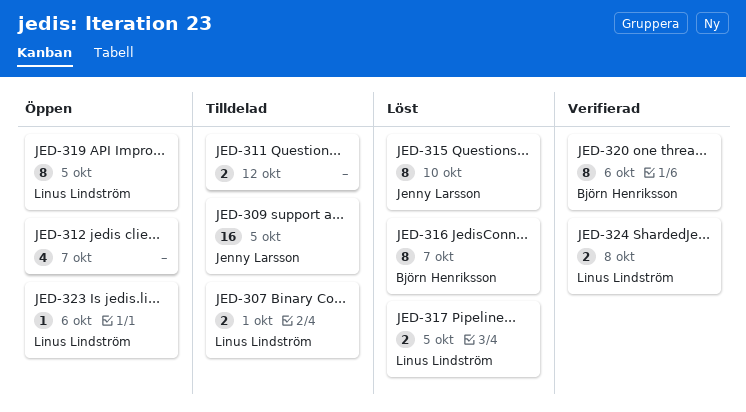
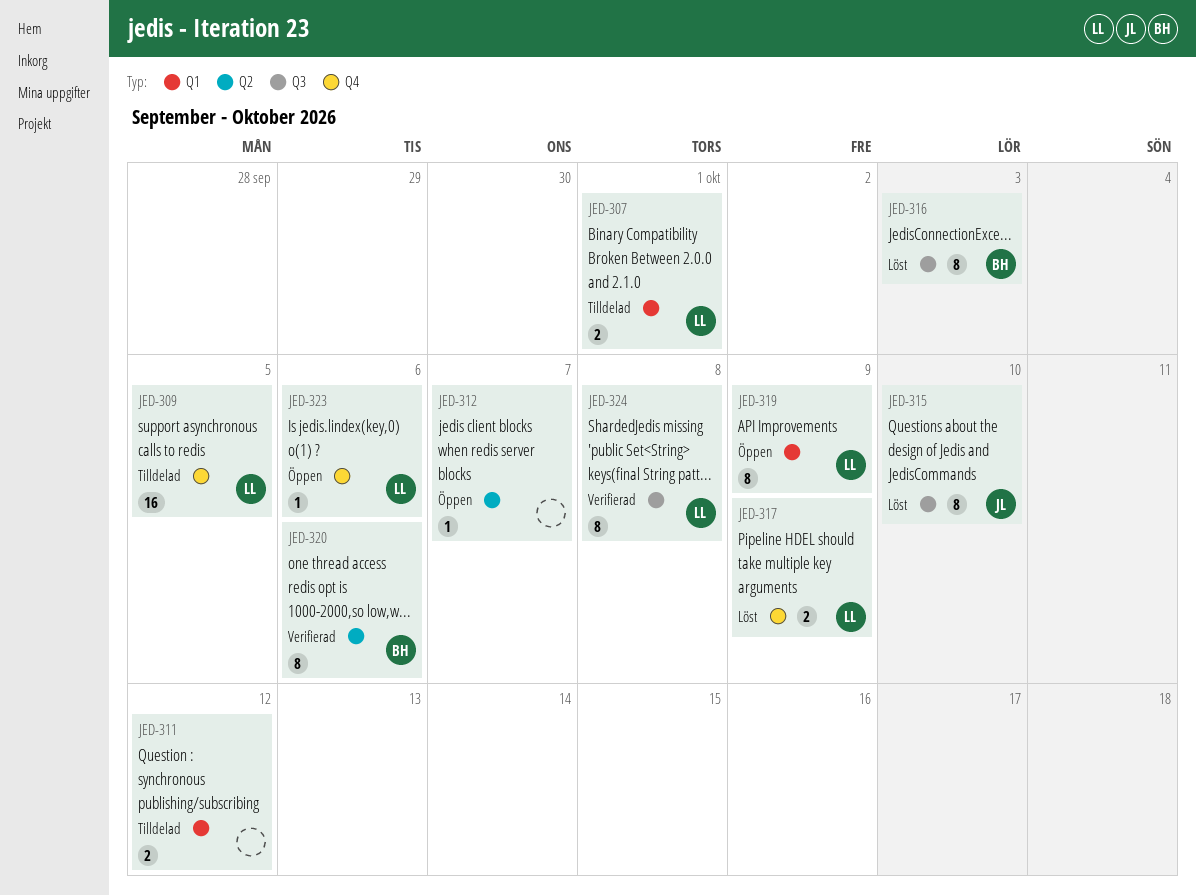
JED-309, owner: Jenny Larsson -> Linus Lindström
JED-312, estimate: 4 -> 1
JED-316, due: Oct 7 -> Oct 3
JED-317, due: Oct 5 -> Oct 9
JED-319, due: Oct 5 -> Oct 9
JED-324, estimate: 2 -> 8

